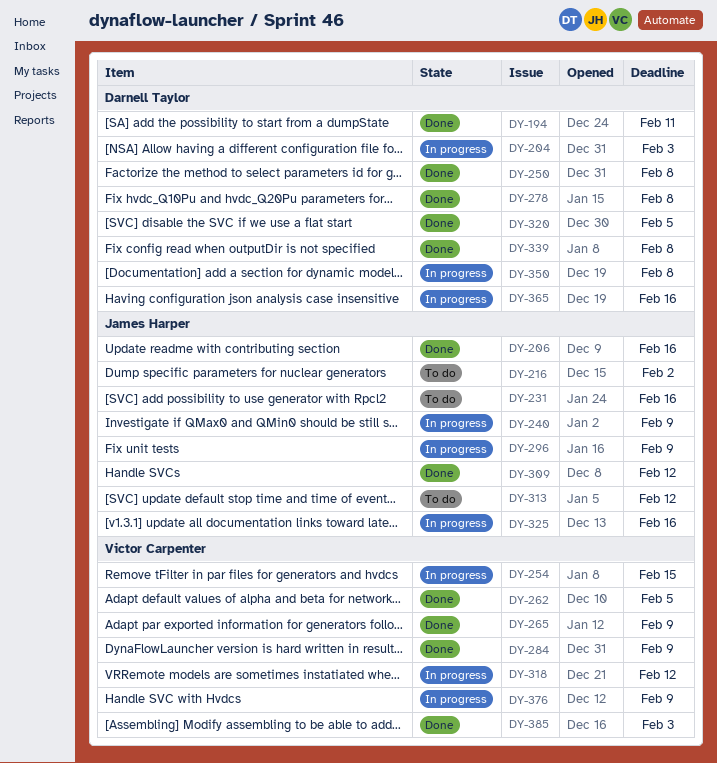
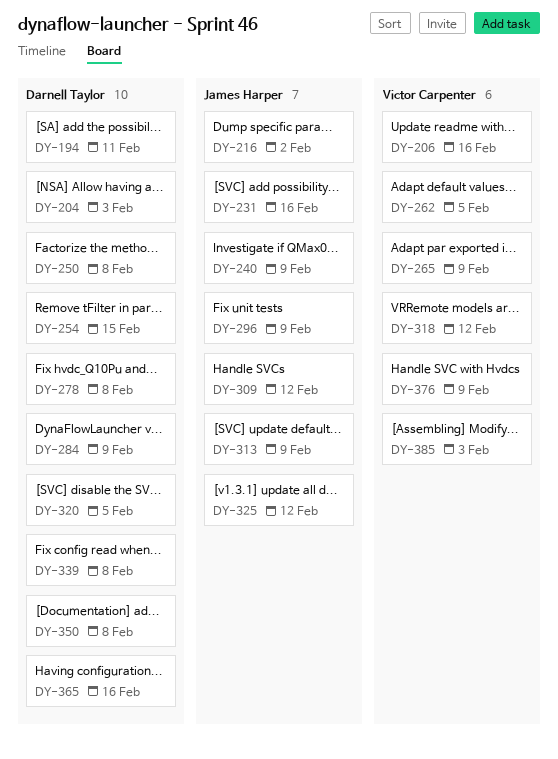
DY-206, owner: James Harper -> Victor Carpenter
DY-254, owner: Victor Carpenter -> Darnell Taylor
DY-284, owner: Victor Carpenter -> Darnell Taylor
DY-313, due: Feb 12 -> Feb 9
DY-325, due: Feb 16 -> Feb 12

